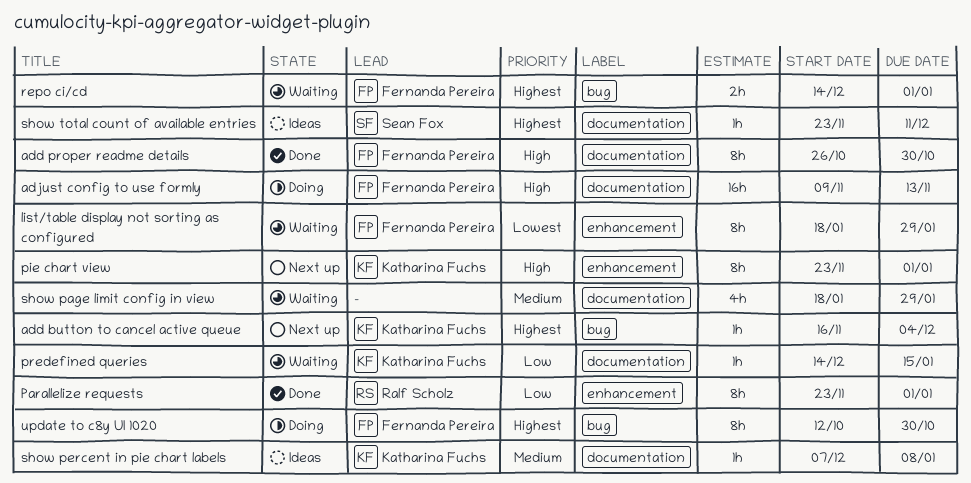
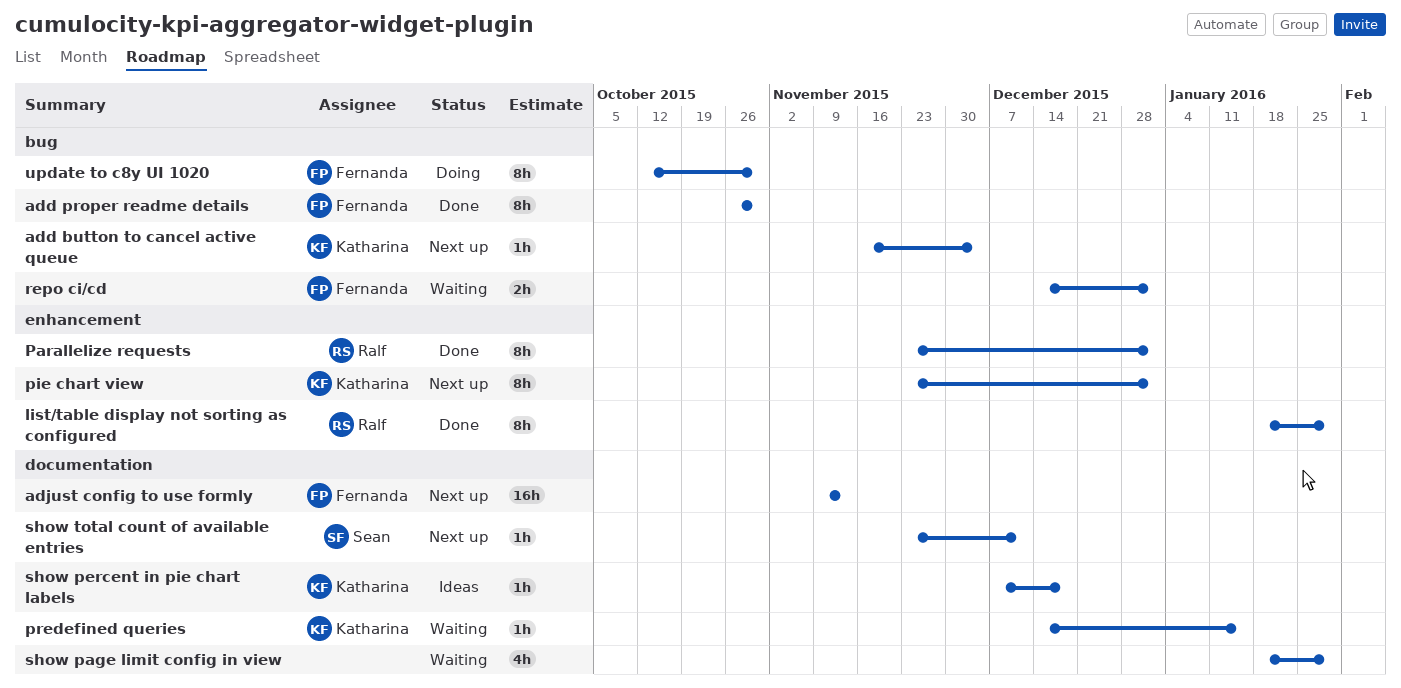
add proper readme details, label: documentation -> bug
adjust config to use formly, status: Doing -> Next up
list/table display not sorting as configured, status: Waiting -> Done
list/table display not sorting as configured, owner: Fernanda Pereira -> Ralf Scholz
show percent in pie chart labels, due: Jan 8 -> Dec 18
show total count of available entries, status: Ideas -> Next up

